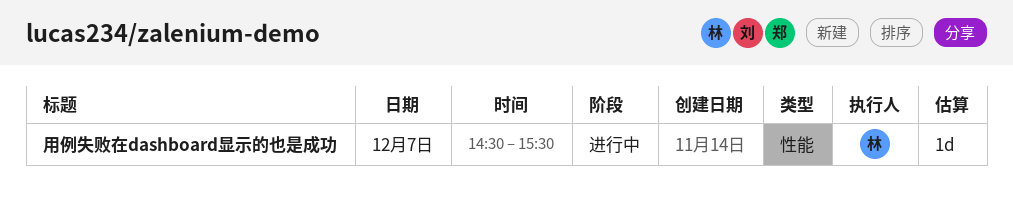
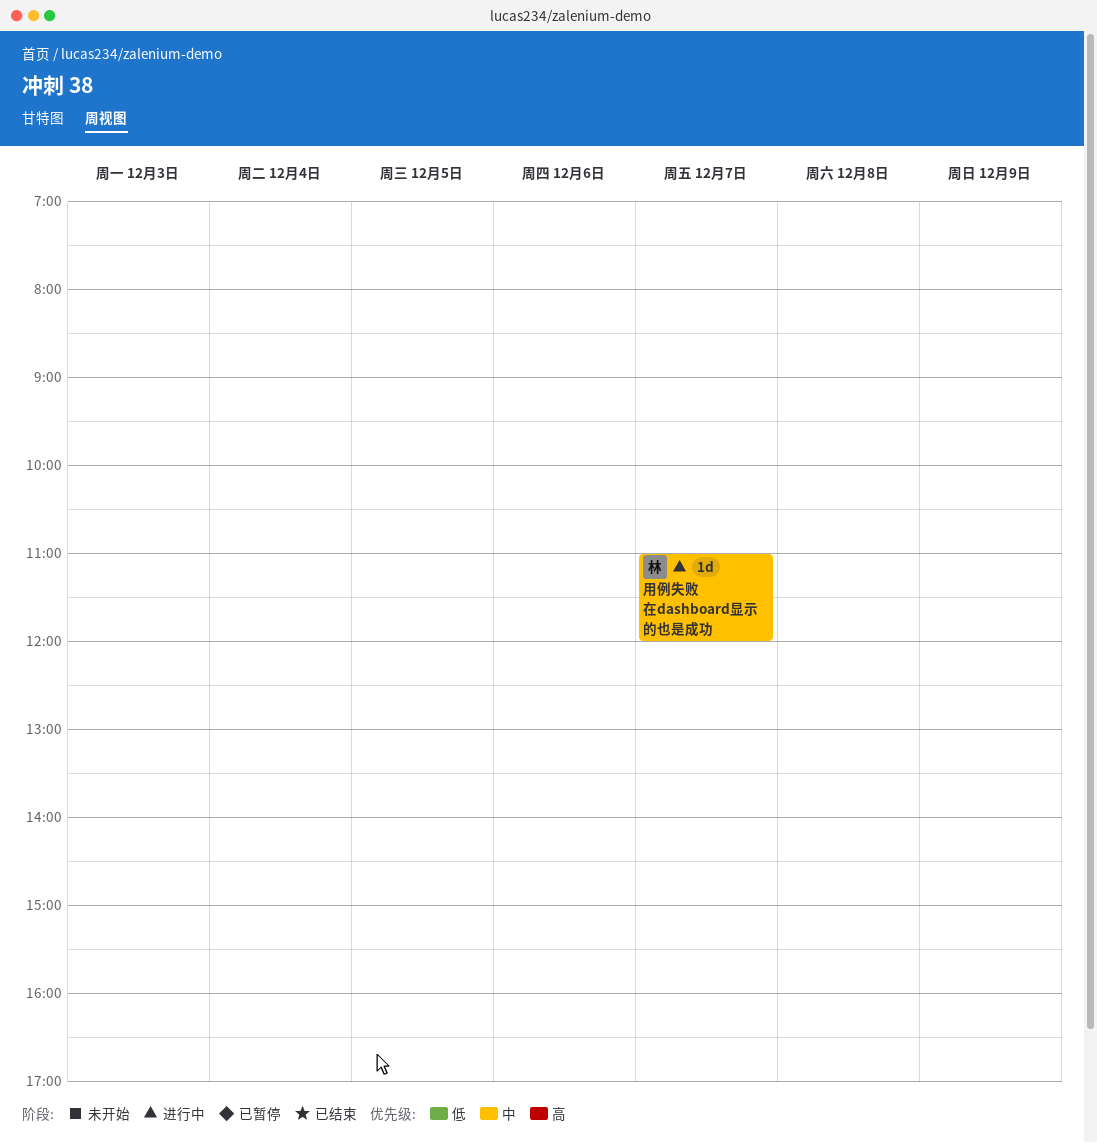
用例失败在dashboard显示的也是成功, begins: 14:30 -> 11:00
用例失败在dashboard显示的也是成功, ends: 15:30 -> 12:00

